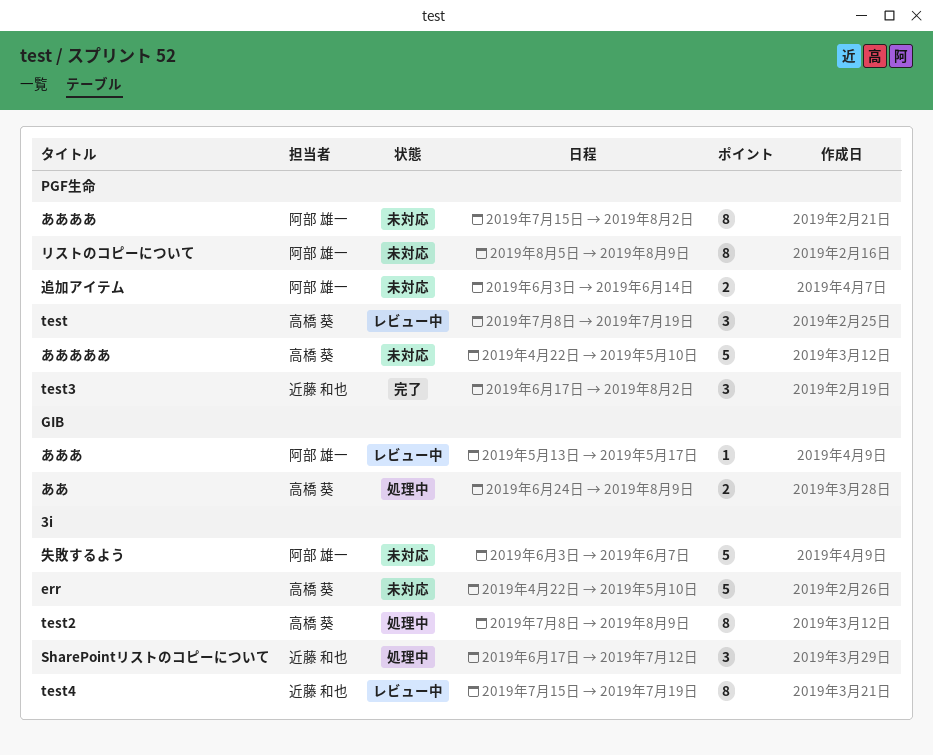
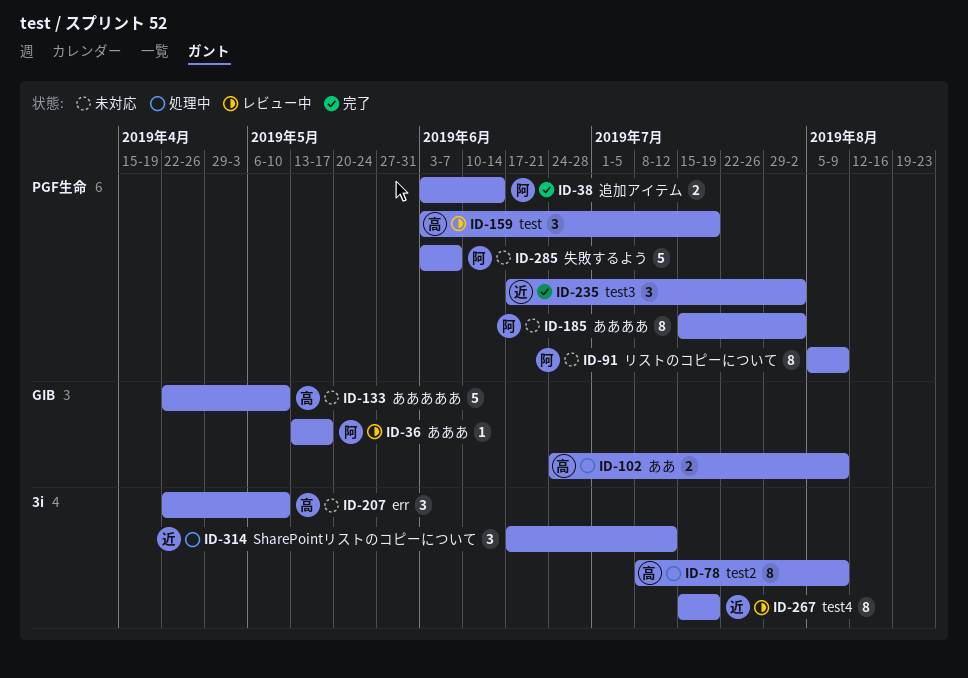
err, estimate: 5 -> 3
test, start: Jul 8 -> Jun 3
あああああ, label: PGF生命 -> GIB
失敗するよう, label: 3i -> PGF生命
追加アイテム, status: 未対応 -> 完了

